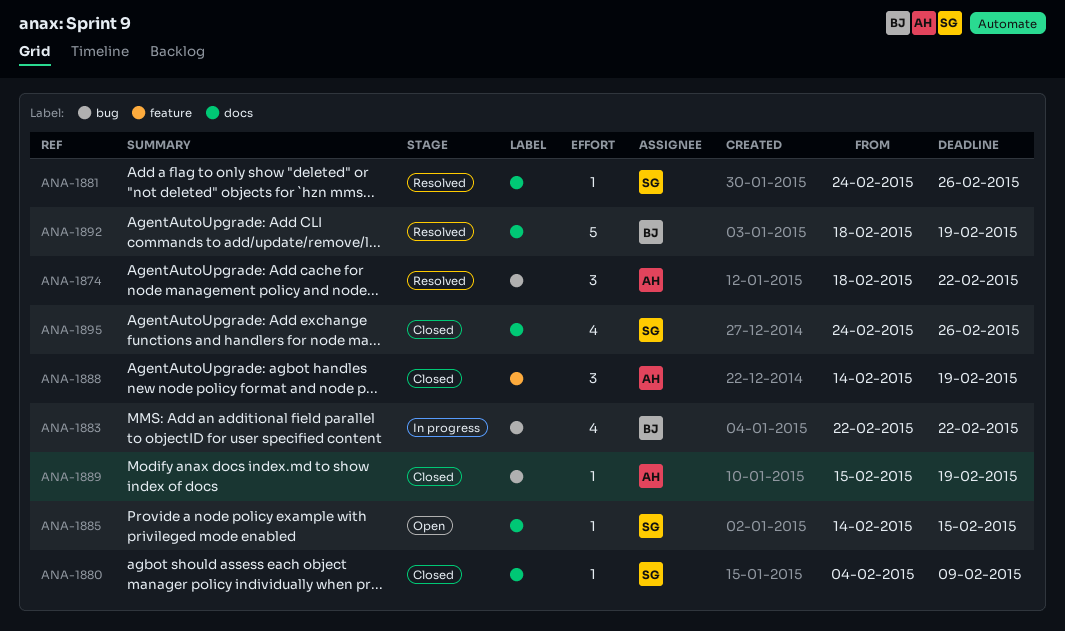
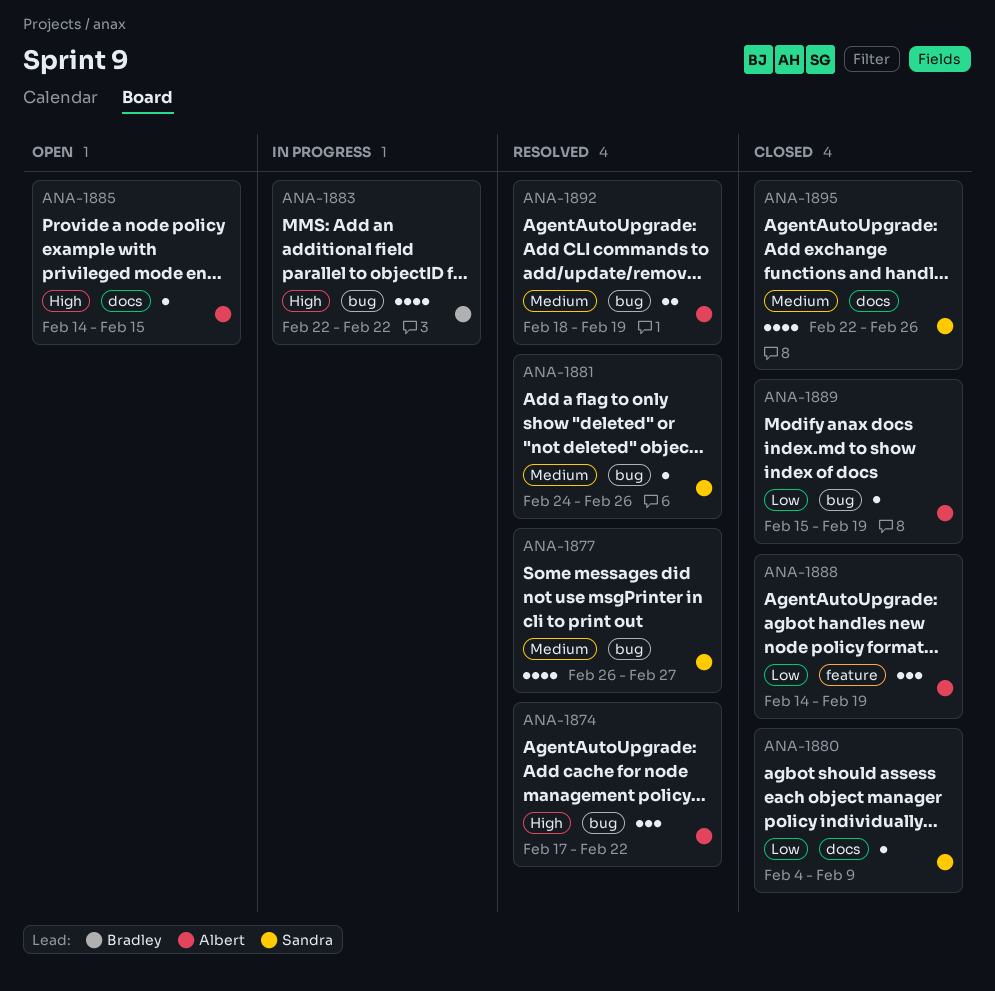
ANA-1874, start: Feb 18 -> Feb 17
ANA-1877: none -> present
ANA-1881, label: docs -> bug
ANA-1885, owner: Sandra -> Albert
ANA-1892, owner: Bradley -> Albert
ANA-1892, label: docs -> bug
ANA-1892, estimate: 5 -> 2
ANA-1895, start: Feb 24 -> Feb 22

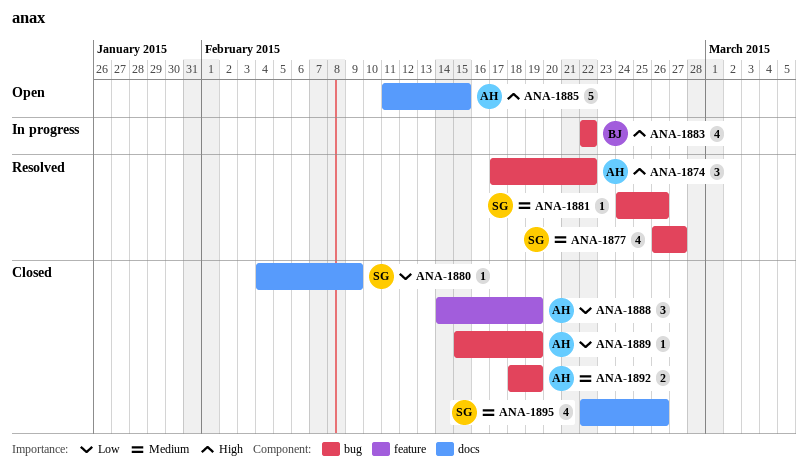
ANA-1885, estimate: 1 -> 5
ANA-1885, start: Feb 14 -> Feb 11
ANA-1892, status: Resolved -> Closed

